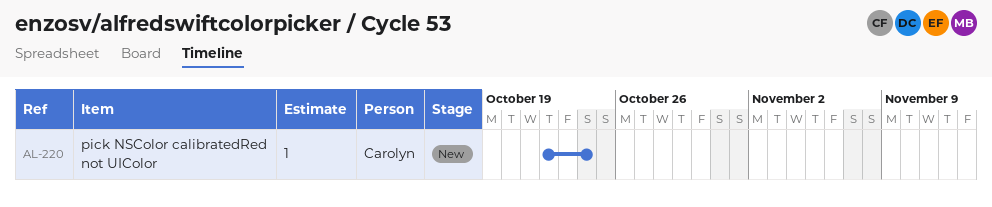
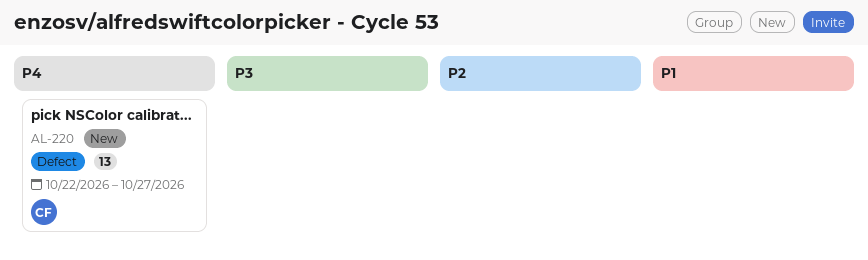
AL-220, estimate: 1 -> 13
AL-220, due: Oct 24 -> Oct 27

